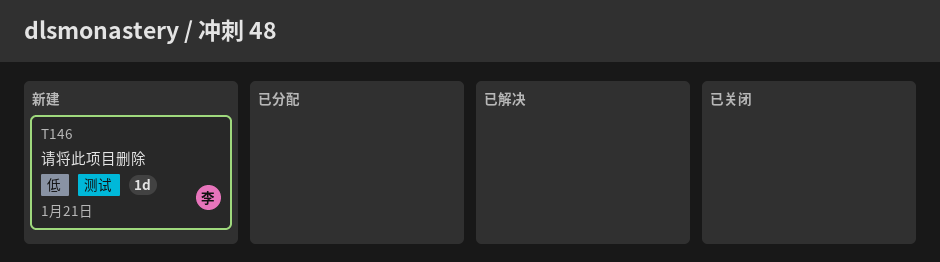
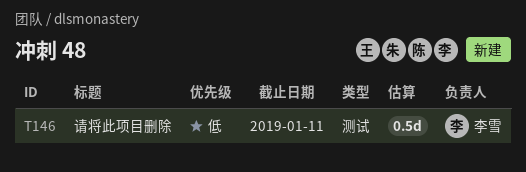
T146, estimate: 1d -> 0.5d
T146, due: Jan 21 -> Jan 11

